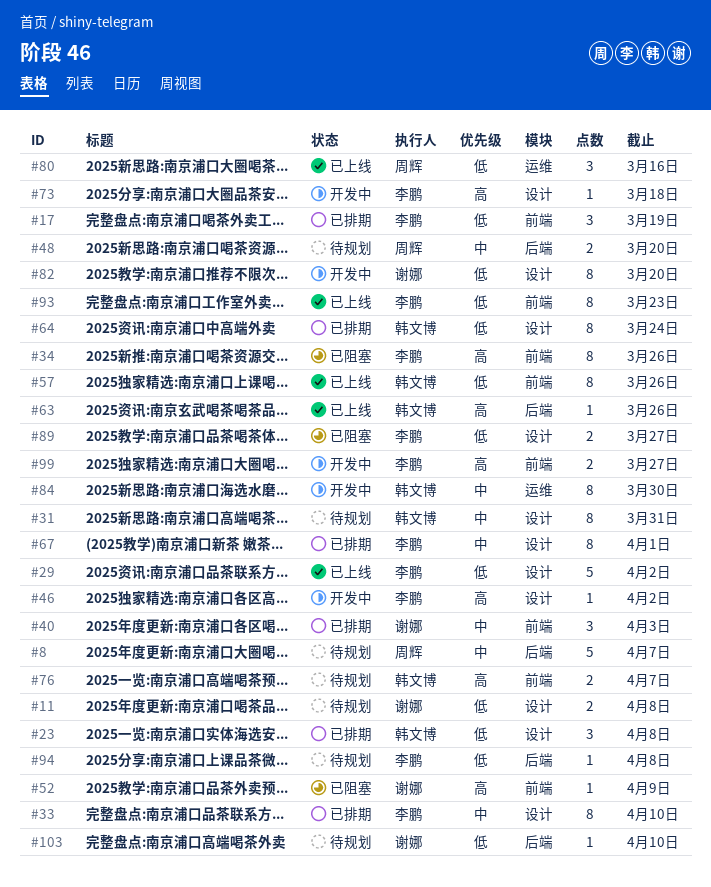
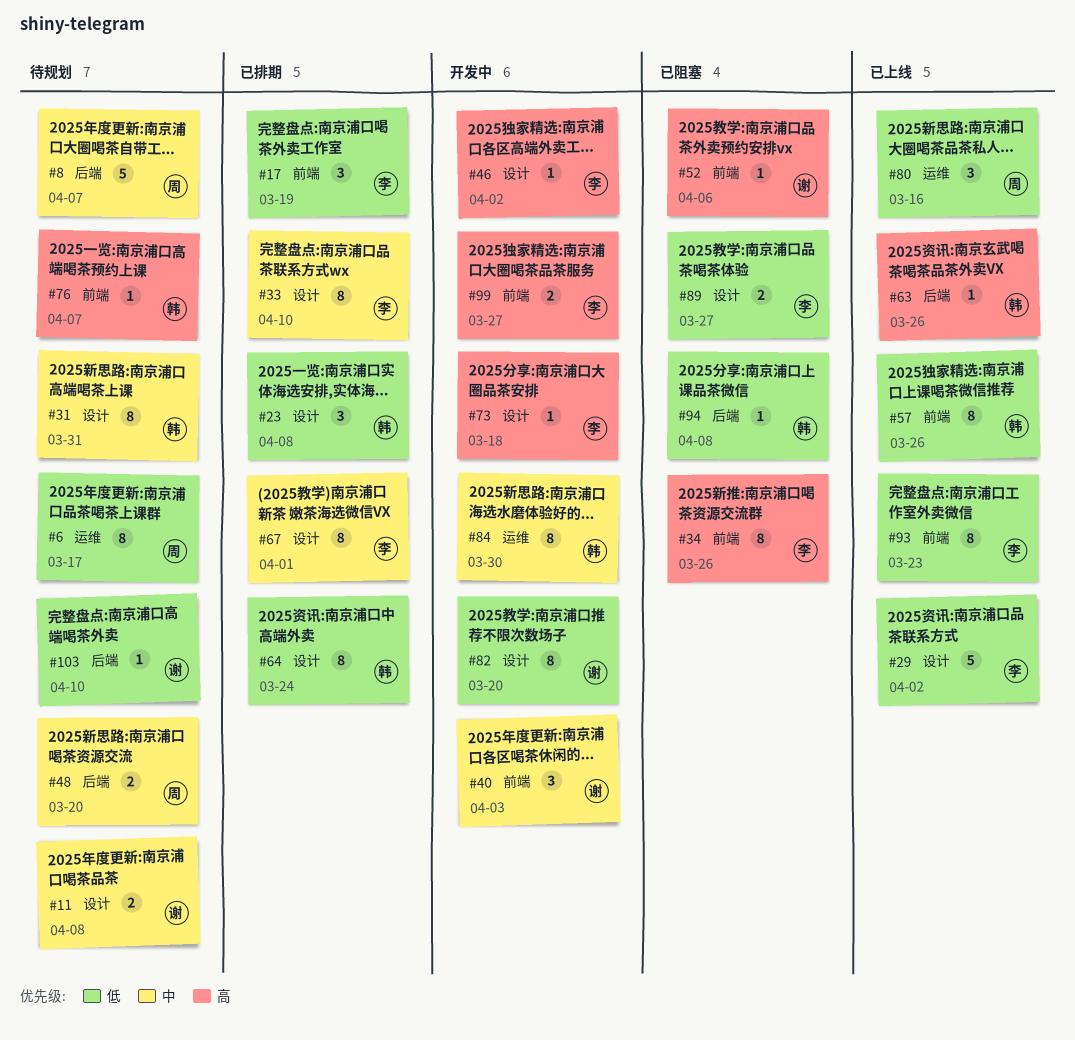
#6: none -> present
#11, priority: 低 -> 中
#40, status: 已排期 -> 开发中
#52, due: Apr 9 -> Apr 6
#76, estimate: 2 -> 1
#94, status: 待规划 -> 已阻塞
#94, owner: 李鹏 -> 韩文博

